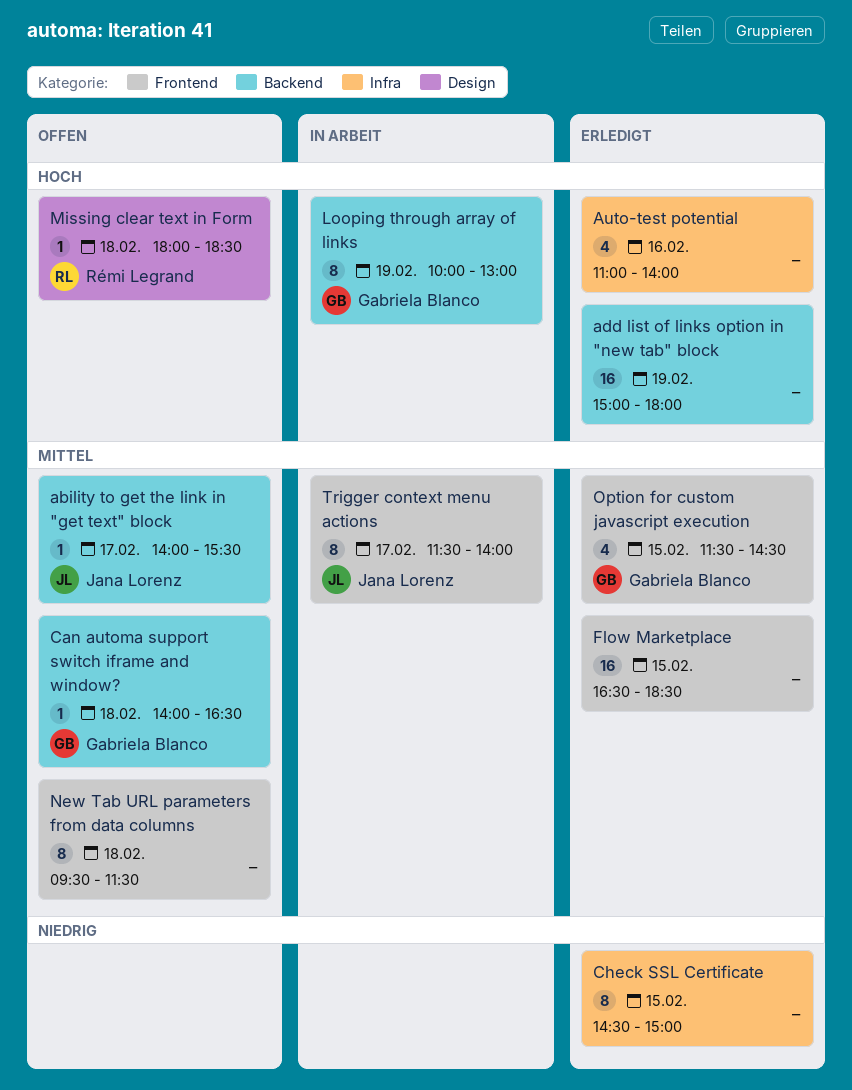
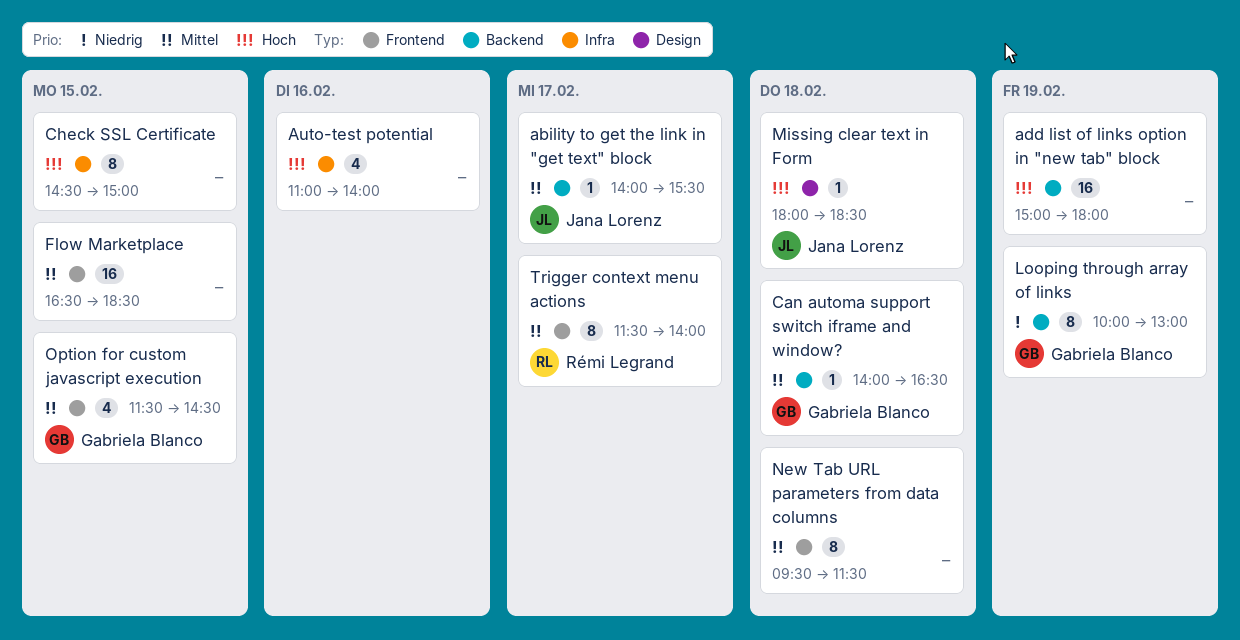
Check SSL Certificate, priority: Niedrig -> Hoch
Looping through array of links, priority: Hoch -> Niedrig
Missing clear text in Form, owner: Rémi Legrand -> Jana Lorenz
Trigger context menu actions, owner: Jana Lorenz -> Rémi Legrand

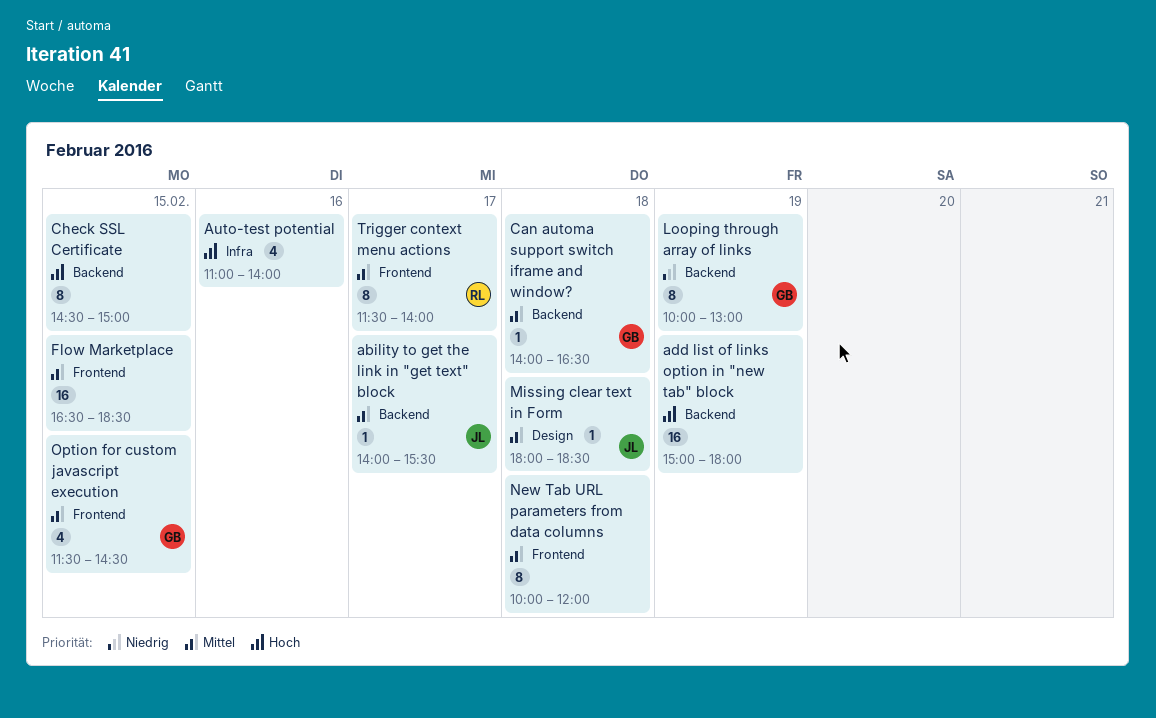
Check SSL Certificate, label: Infra -> Backend
Missing clear text in Form, priority: Hoch -> Mittel
New Tab URL parameters from data columns, begins: 09:30 -> 10:00
New Tab URL parameters from data columns, ends: 11:30 -> 12:00

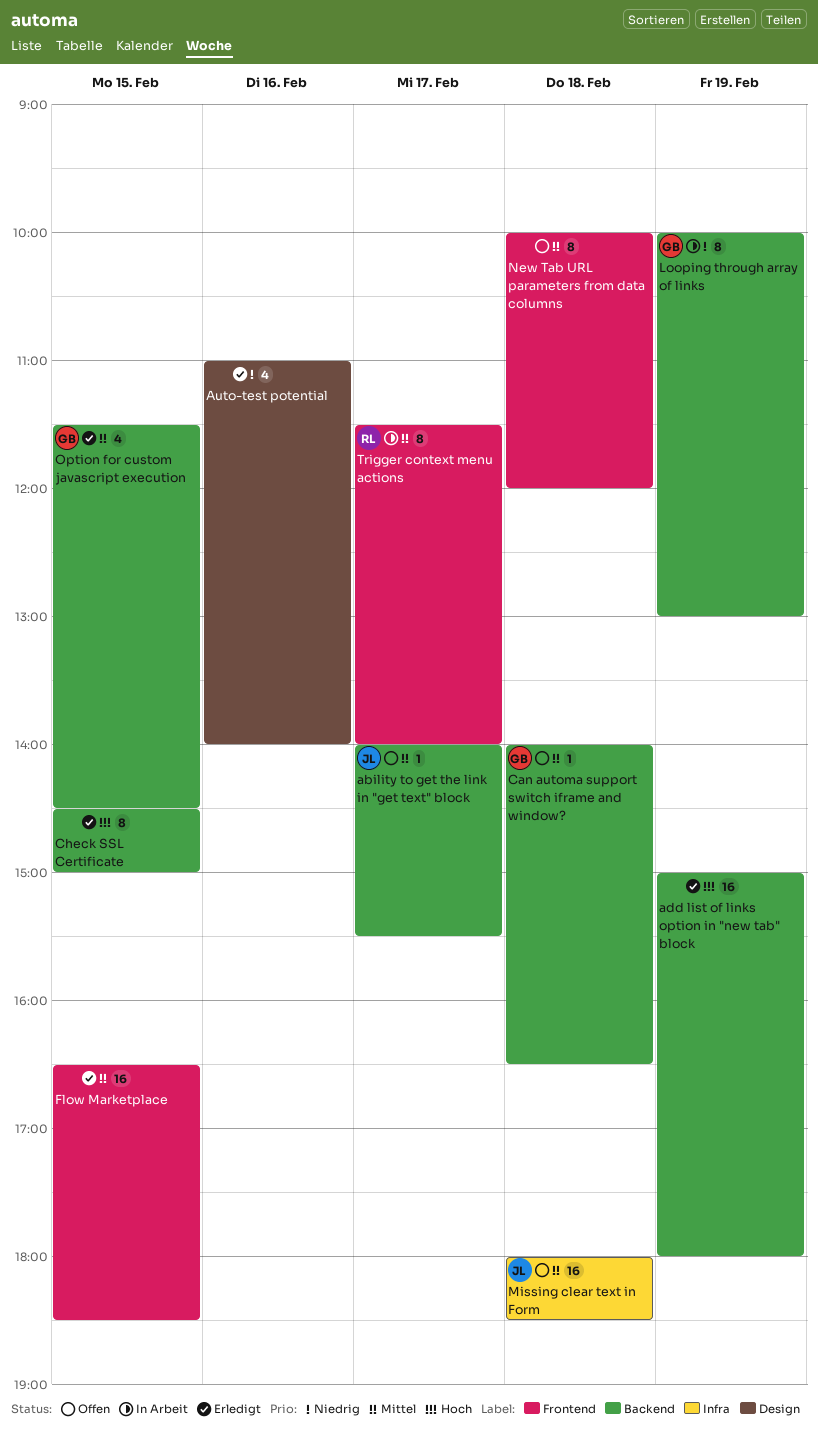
Auto-test potential, priority: Hoch -> Niedrig
Auto-test potential, label: Infra -> Design
Missing clear text in Form, label: Design -> Infra
Missing clear text in Form, estimate: 1 -> 16
Option for custom javascript execution, label: Frontend -> Backend

